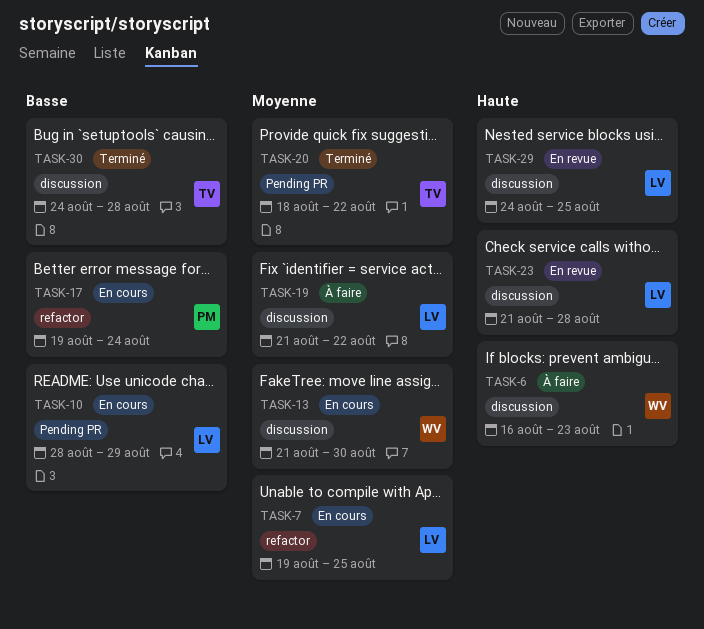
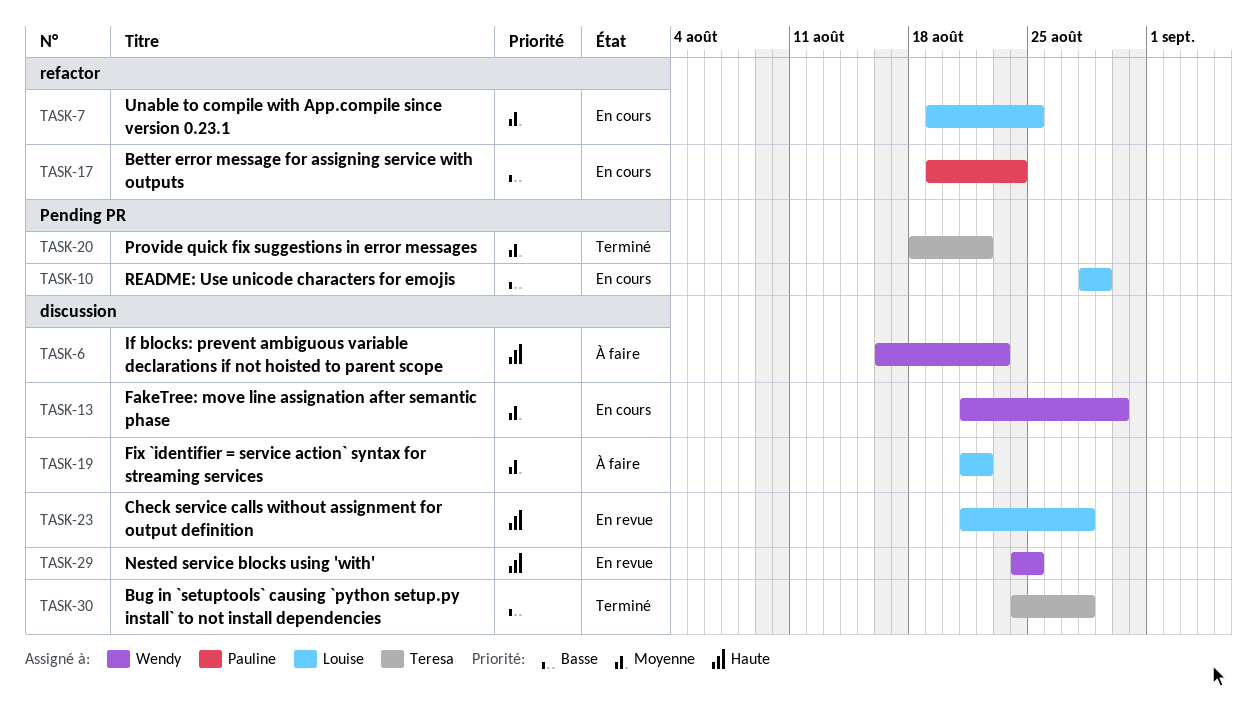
TASK-29, owner: Louise -> Wendy

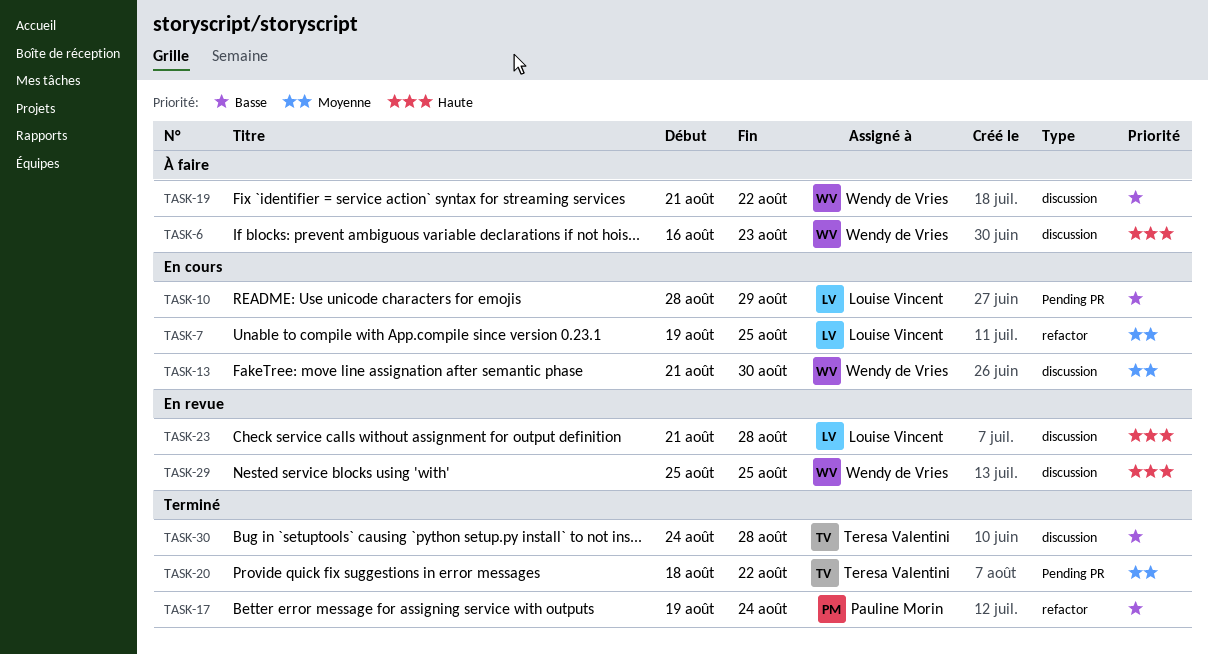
TASK-17, status: En cours -> Terminé
TASK-19, owner: Louise Vincent -> Wendy de Vries
TASK-19, priority: Moyenne -> Basse
TASK-29, start: Aug 24 -> Aug 25

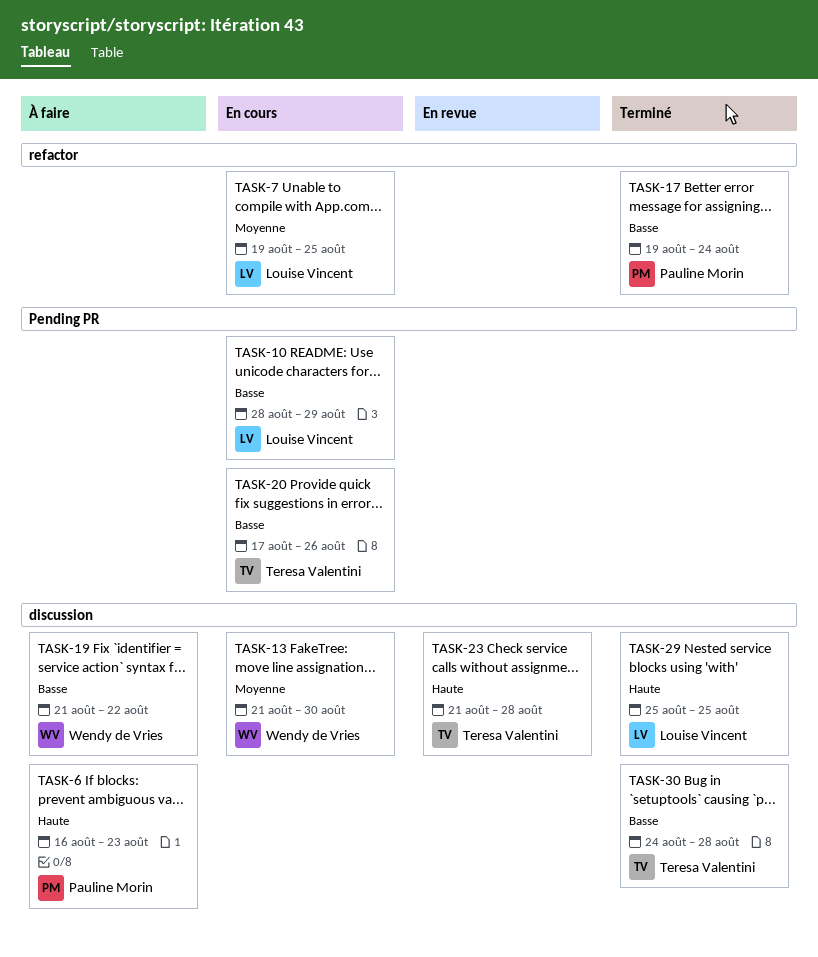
TASK-6, owner: Wendy de Vries -> Pauline Morin
TASK-20, status: Terminé -> En cours
TASK-20, priority: Moyenne -> Basse
TASK-20, start: Aug 18 -> Aug 17
TASK-20, due: Aug 22 -> Aug 26
TASK-23, owner: Louise Vincent -> Teresa Valentini
TASK-29, status: En revue -> Terminé
TASK-29, owner: Wendy de Vries -> Louise Vincent

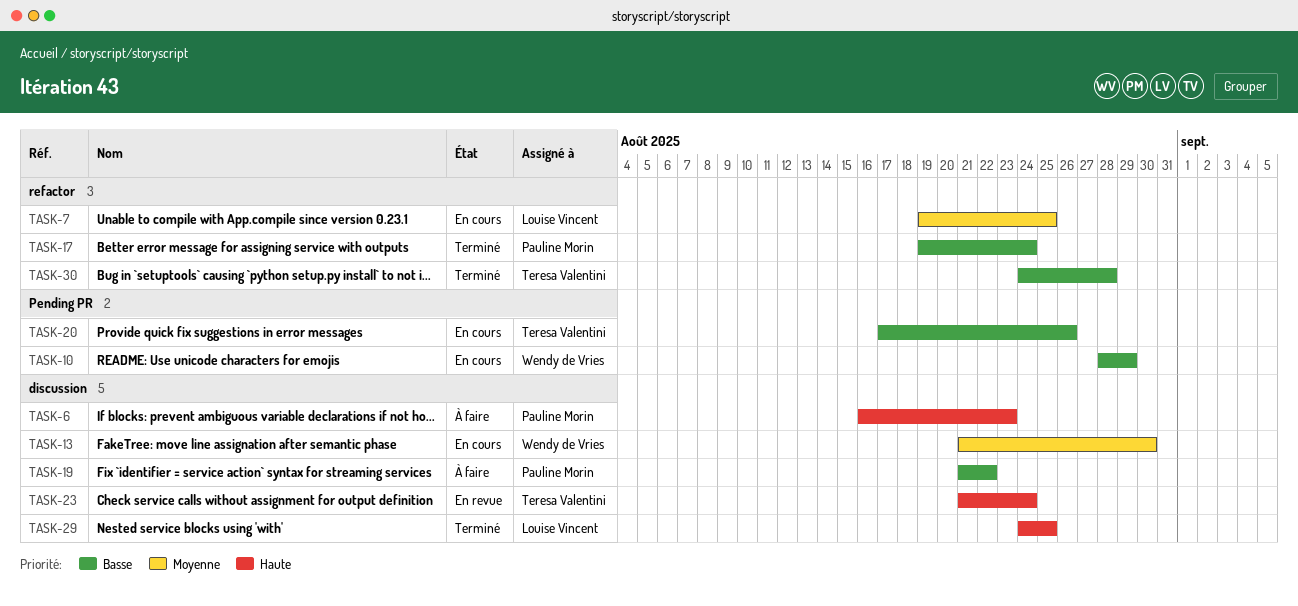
TASK-10, owner: Louise Vincent -> Wendy de Vries
TASK-19, owner: Wendy de Vries -> Pauline Morin
TASK-23, due: Aug 28 -> Aug 24
TASK-29, start: Aug 25 -> Aug 24
TASK-30, label: discussion -> refactor

